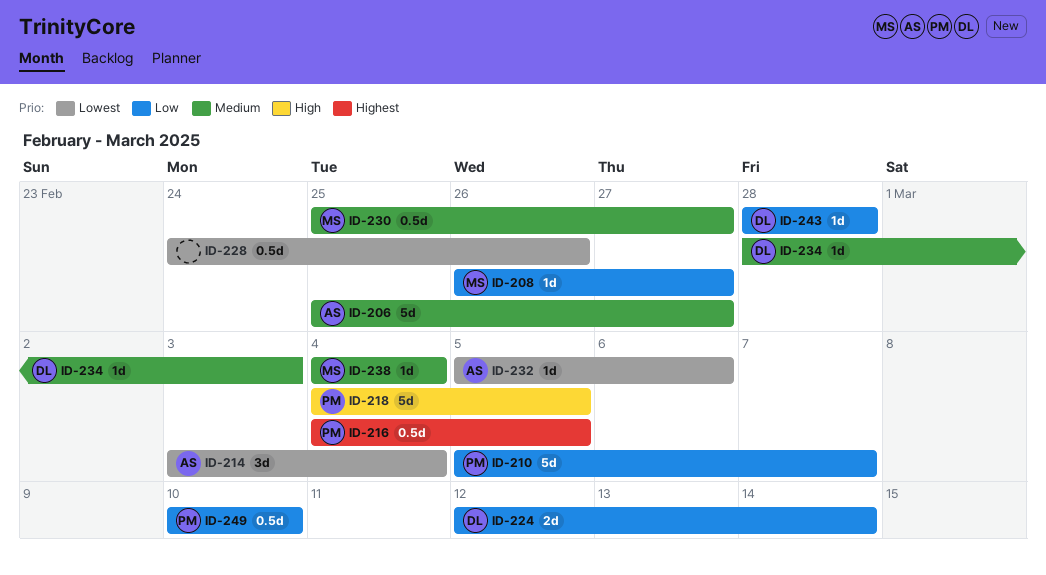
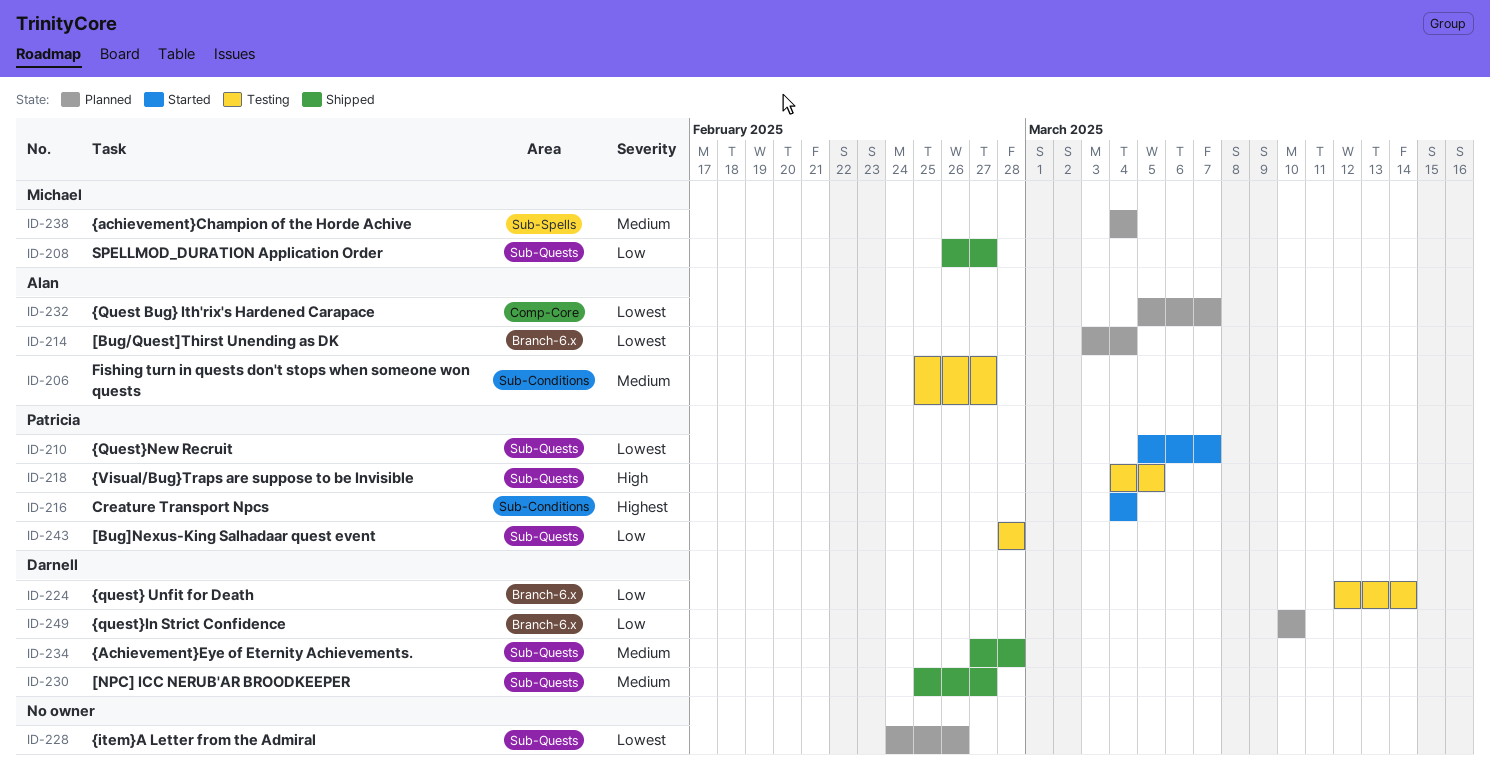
ID-210, priority: Low -> Lowest
ID-216, due: Mar 5 -> Mar 4
ID-230, owner: Michael -> Darnell
ID-232, due: Mar 6 -> Mar 7
ID-234, start: Feb 28 -> Feb 27
ID-234, due: Mar 3 -> Feb 28
ID-243, owner: Darnell -> Patricia
ID-249, owner: Patricia -> Darnell

